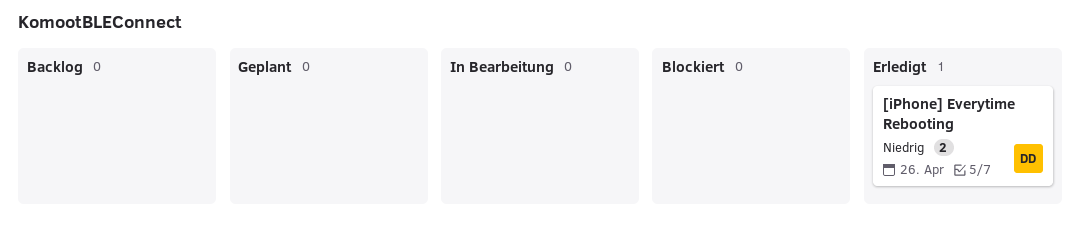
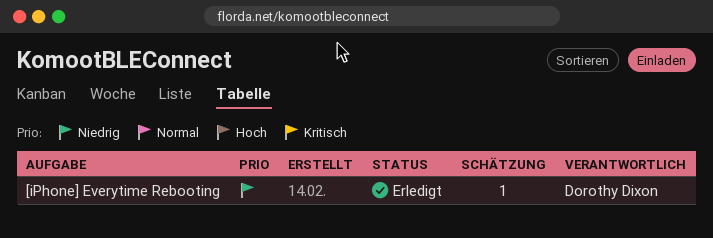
[iPhone] Everytime Rebooting, estimate: 2 -> 1

